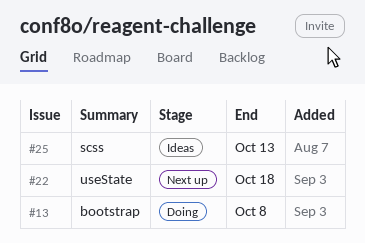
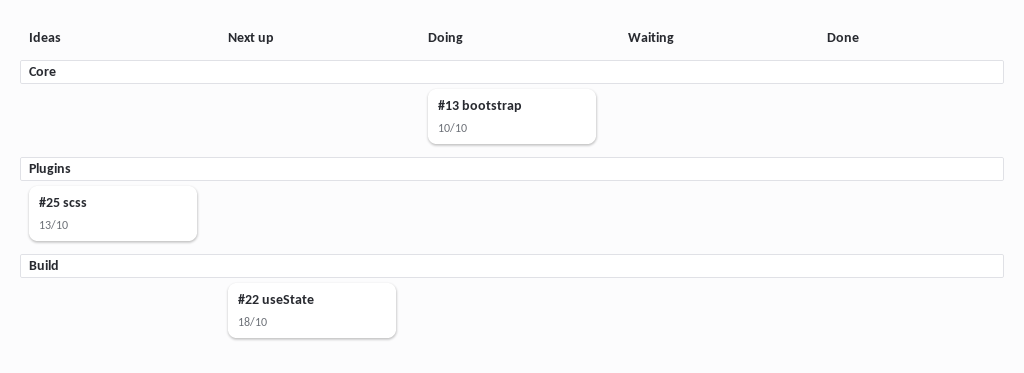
#13, due: Oct 8 -> Oct 10

